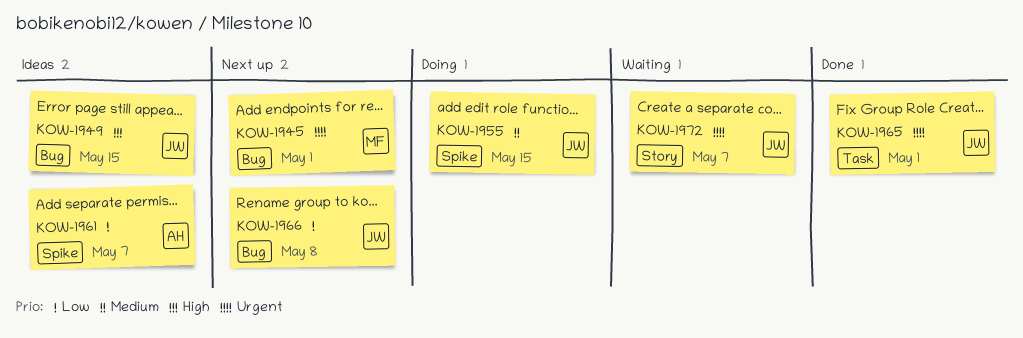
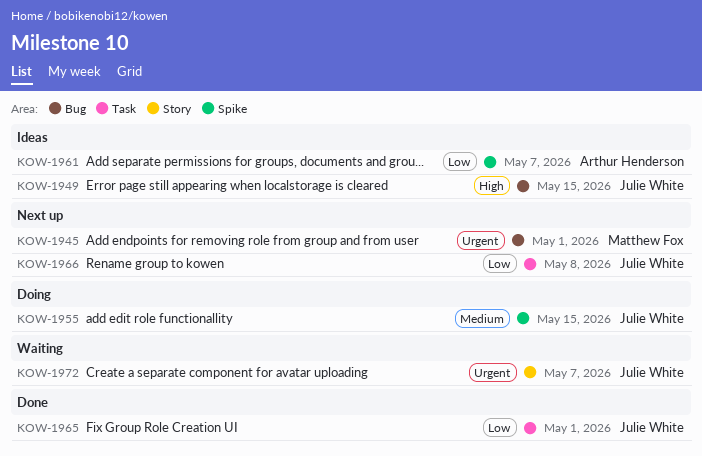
KOW-1965, priority: Urgent -> Low
KOW-1966, label: Bug -> Task

